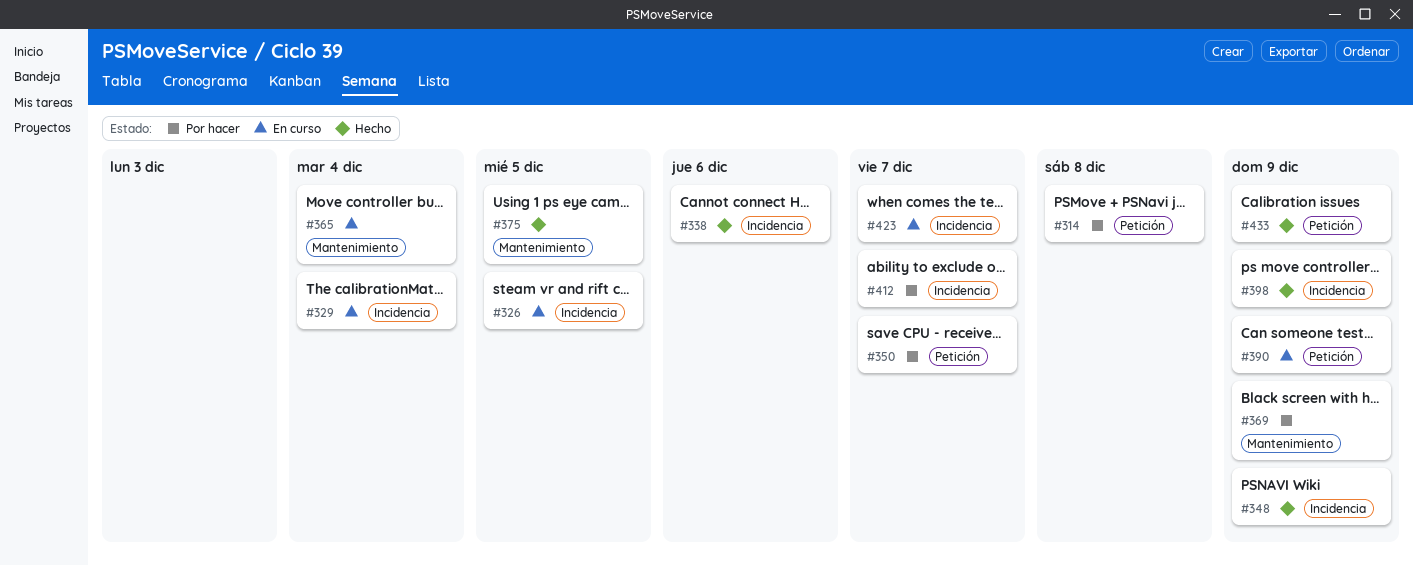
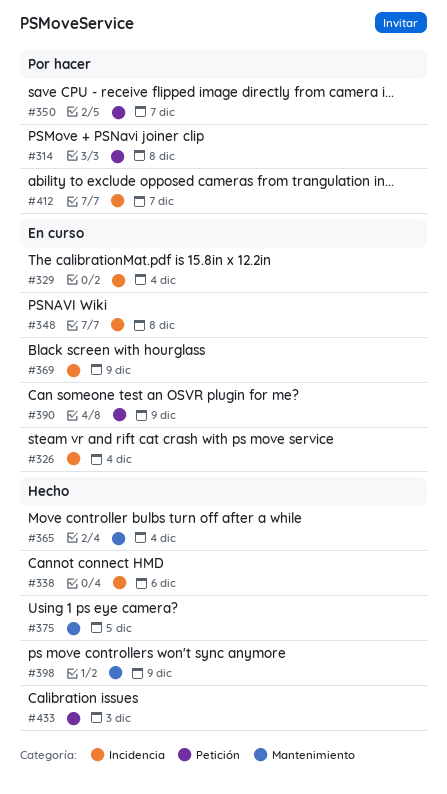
#326, due: Dec 5 -> Dec 4
#348, status: Hecho -> En curso
#348, due: Dec 9 -> Dec 8
#365, status: En curso -> Hecho
#369, status: Por hacer -> En curso
#369, label: Mantenimiento -> Incidencia
#398, label: Incidencia -> Mantenimiento
#423: present -> none
#433, due: Dec 9 -> Dec 3

